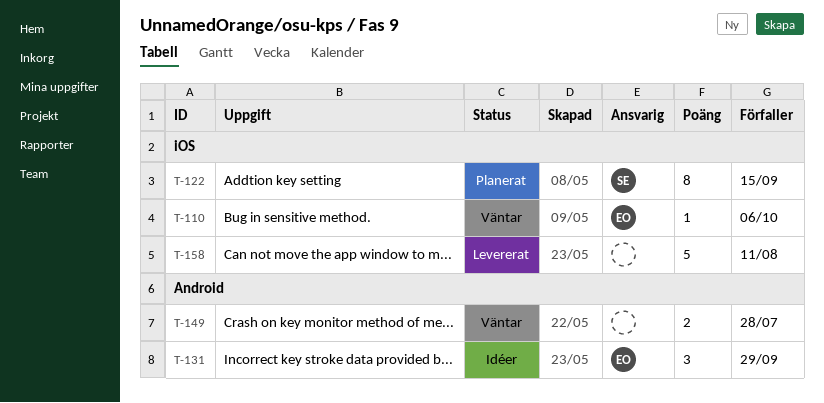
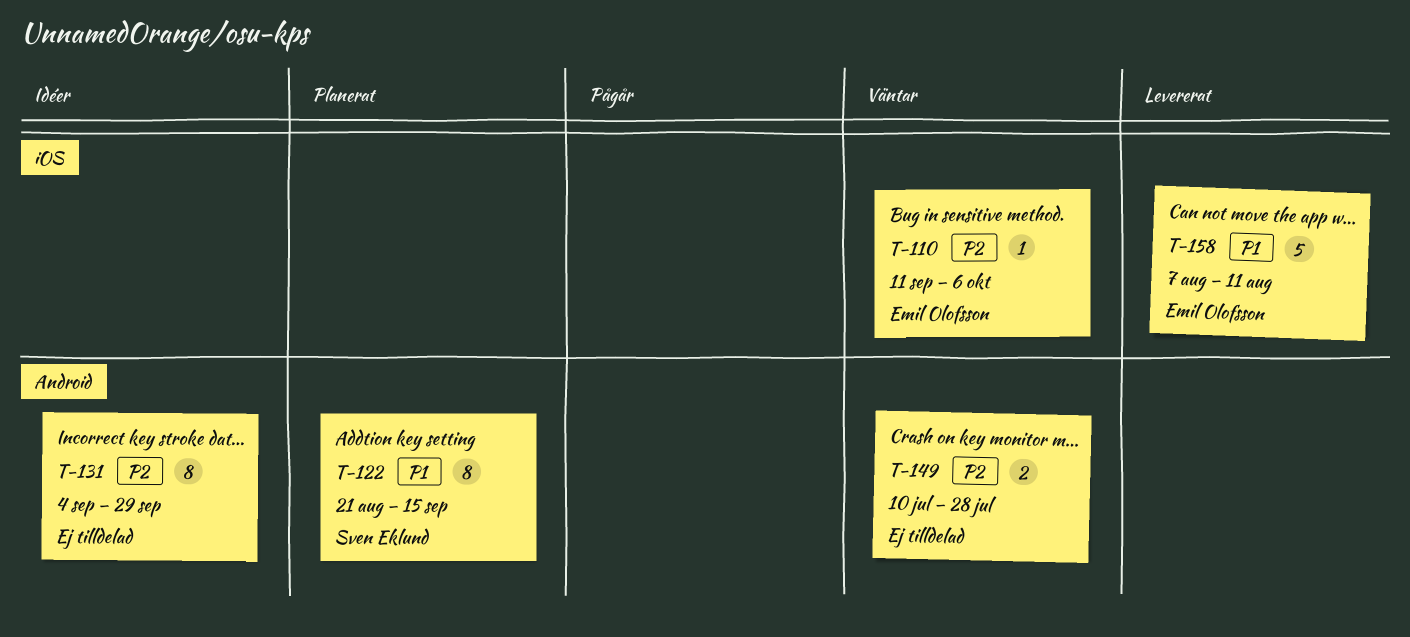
T-122, label: iOS -> Android
T-131, owner: Emil Olofsson -> none
T-131, estimate: 3 -> 8
T-158, owner: none -> Emil Olofsson

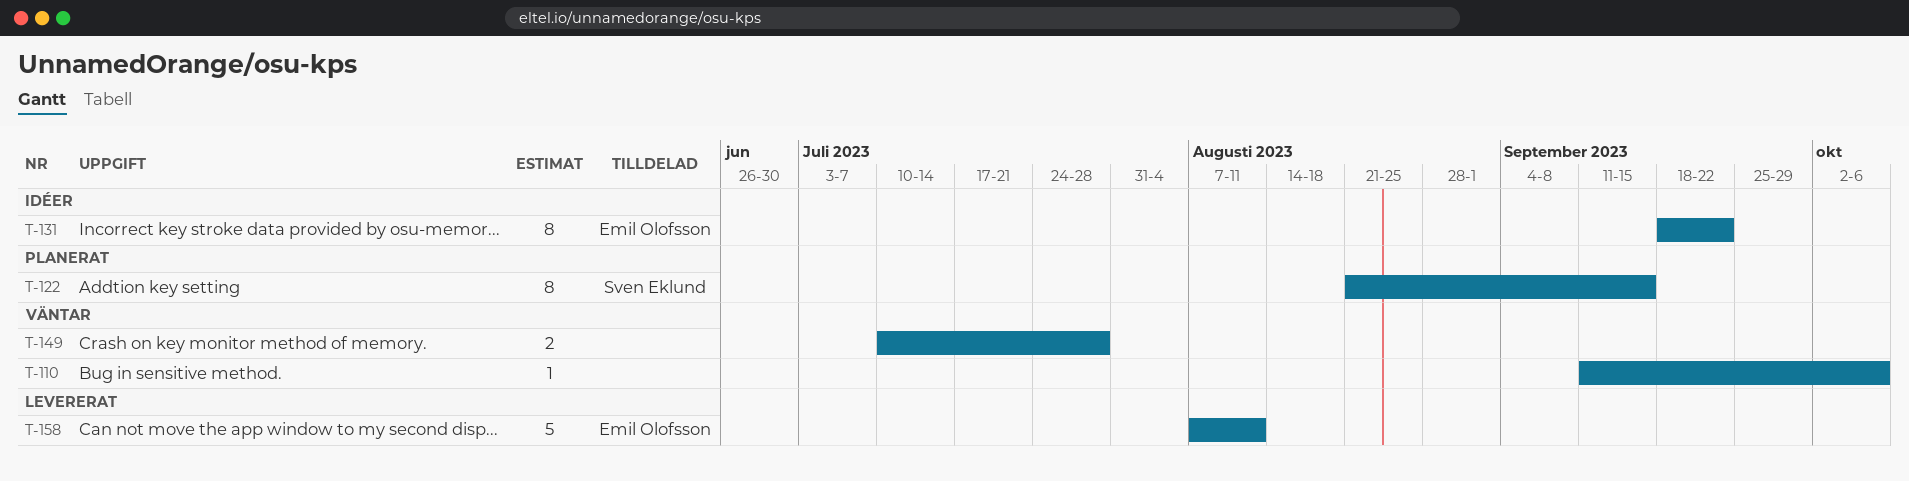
T-110, owner: Emil Olofsson -> none
T-131, owner: none -> Emil Olofsson
T-131, start: Sep 4 -> Sep 18
T-131, due: Sep 29 -> Sep 22

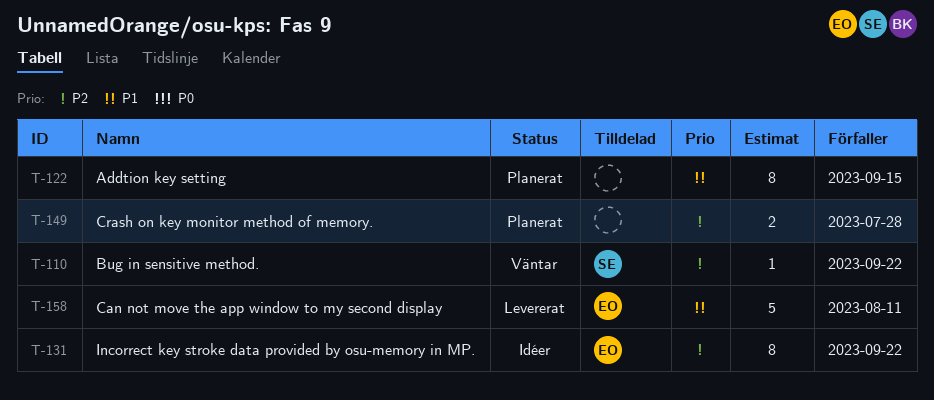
T-110, owner: none -> Sven Eklund
T-110, due: Oct 6 -> Sep 22
T-122, owner: Sven Eklund -> none
T-149, status: Väntar -> Planerat

